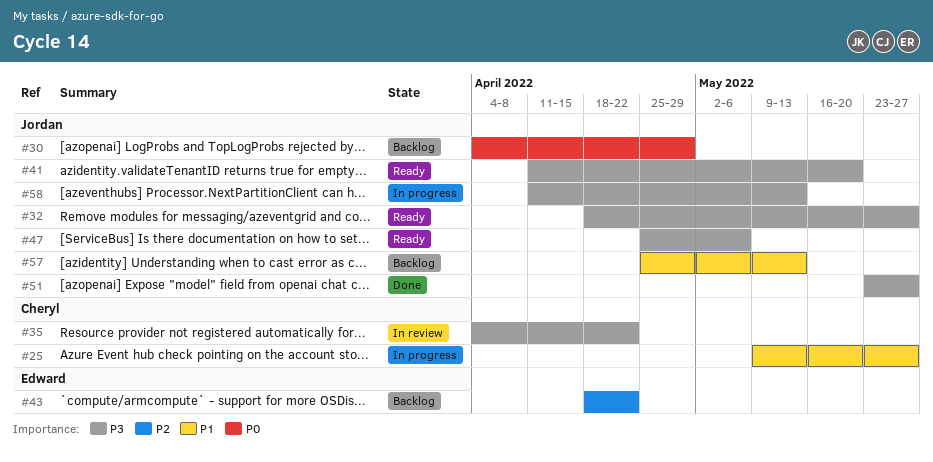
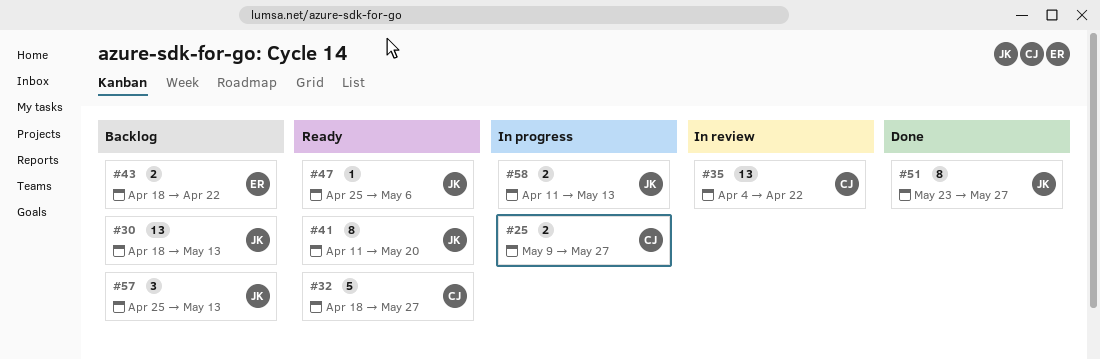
#30, start: Apr 4 -> Apr 18
#30, due: Apr 29 -> May 13
#32, owner: Jordan -> Cheryl

